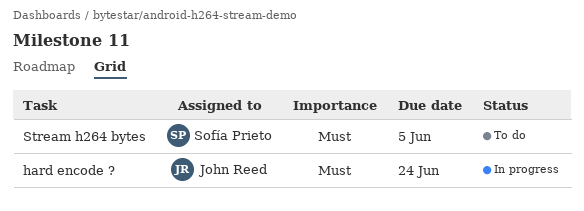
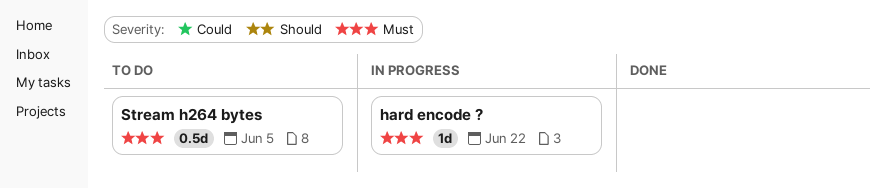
hard encode ?, due: Jun 24 -> Jun 22

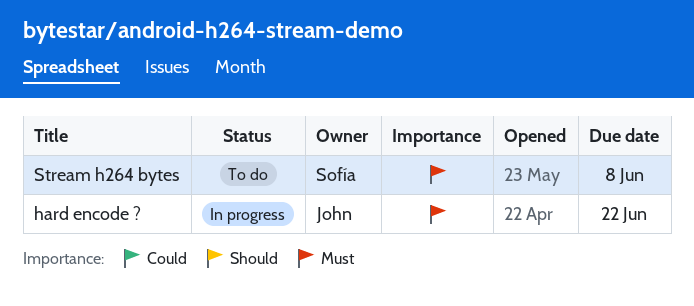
Stream h264 bytes, due: Jun 5 -> Jun 8

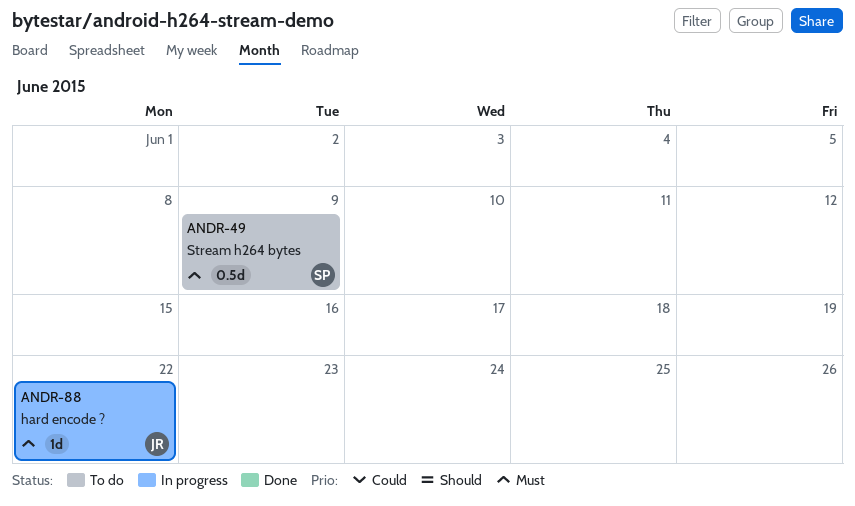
Stream h264 bytes, due: Jun 8 -> Jun 9

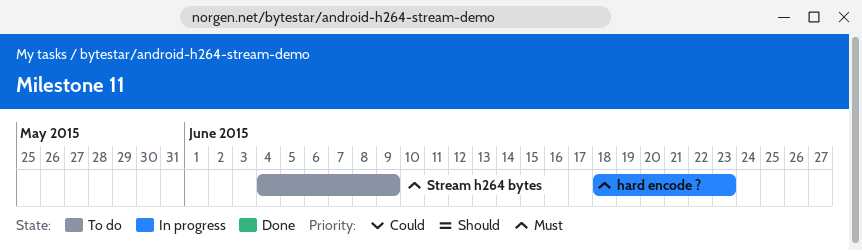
hard encode ?, due: Jun 22 -> Jun 23

